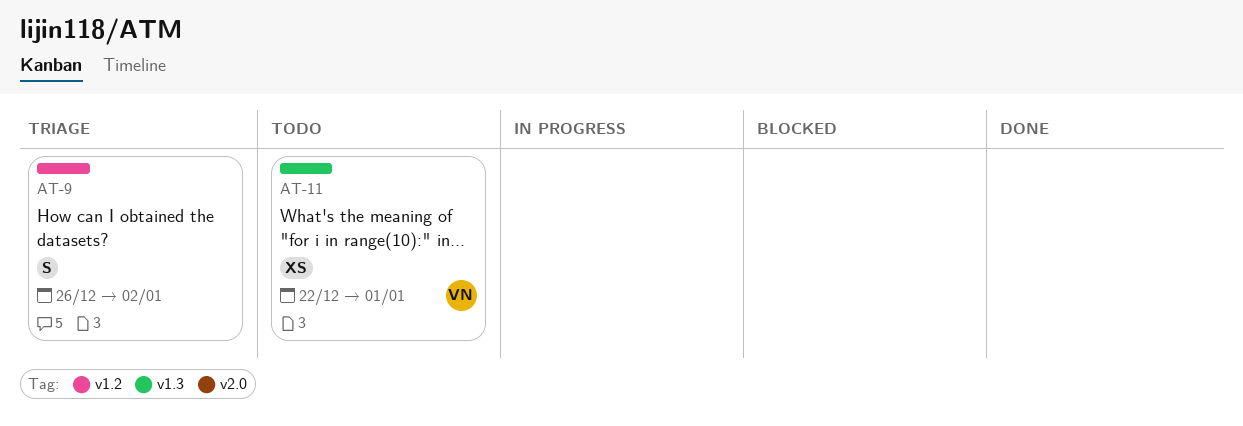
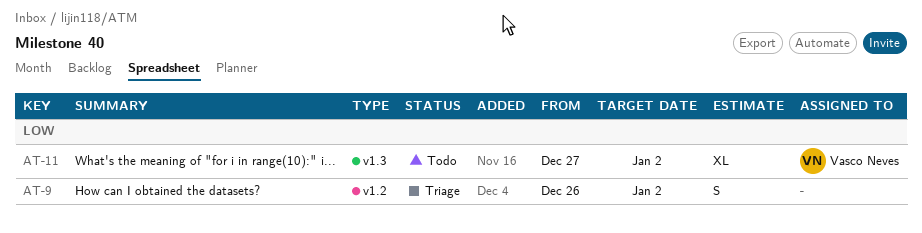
AT-11, estimate: XS -> XL
AT-11, start: Dec 22 -> Dec 27
AT-11, due: Jan 1 -> Jan 2

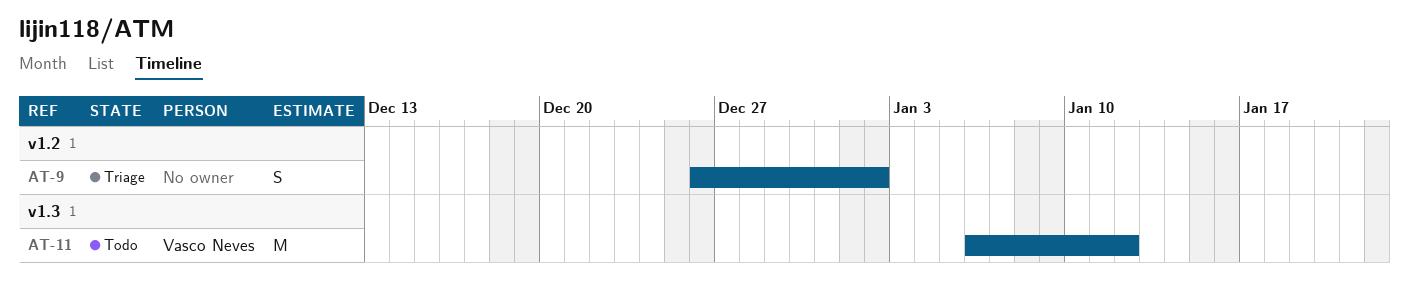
AT-11, estimate: XL -> M
AT-11, start: Dec 27 -> Jan 6
AT-11, due: Jan 2 -> Jan 12

